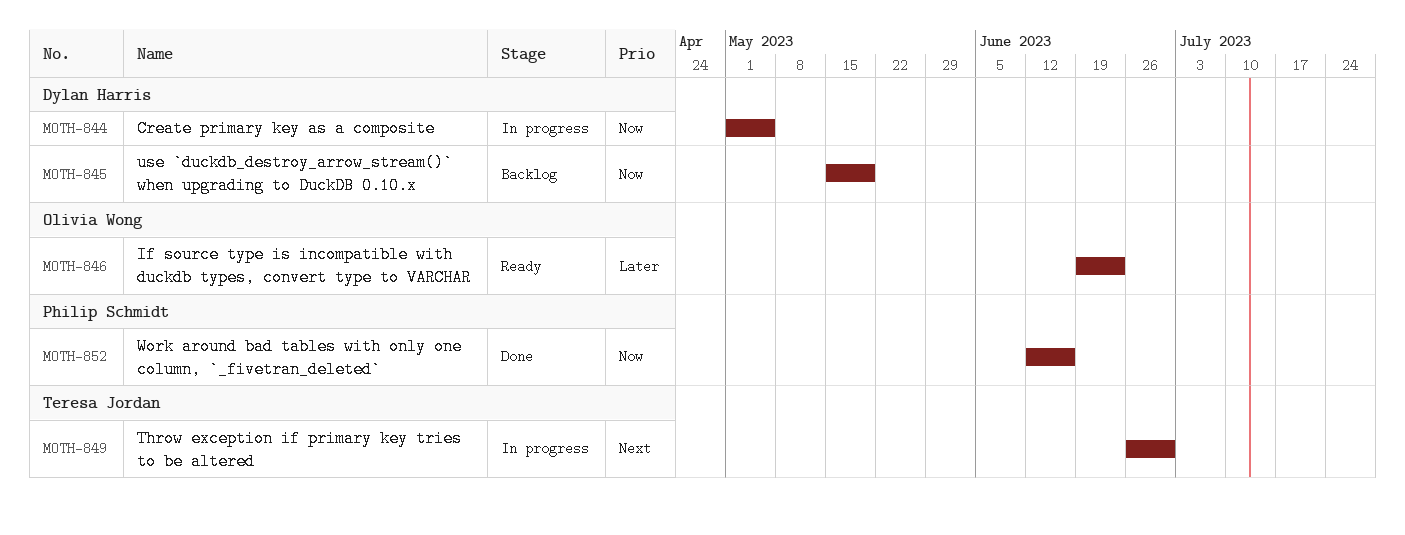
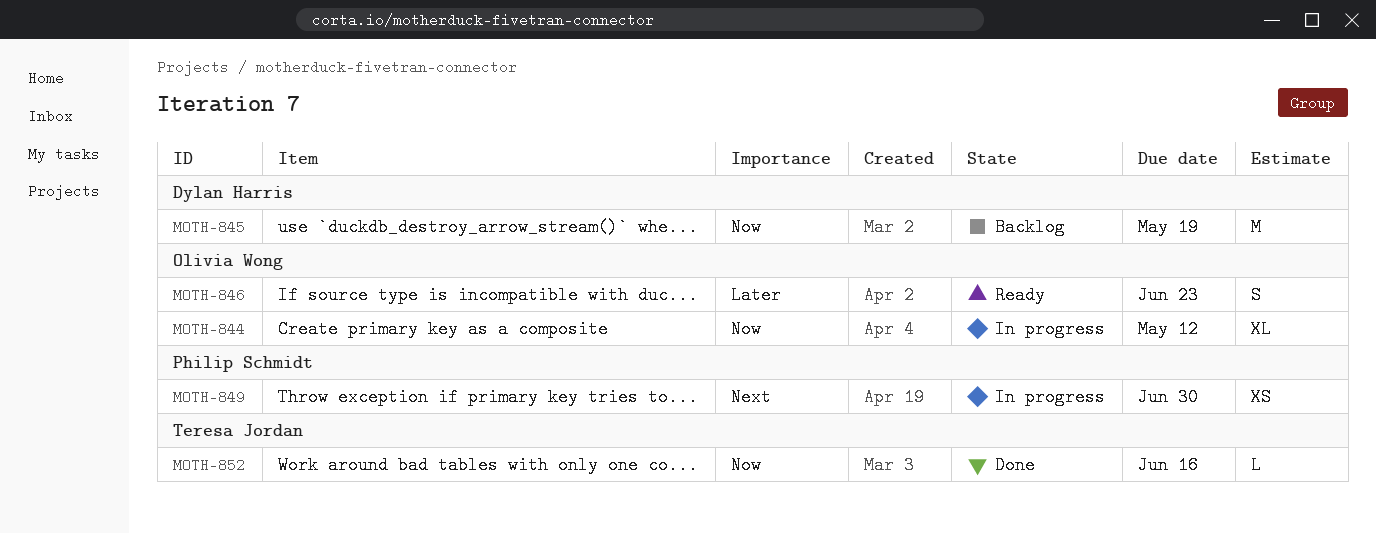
MOTH-844, owner: Dylan Harris -> Olivia Wong
MOTH-844, due: May 5 -> May 12
MOTH-849, owner: Teresa Jordan -> Philip Schmidt
MOTH-852, owner: Philip Schmidt -> Teresa Jordan

